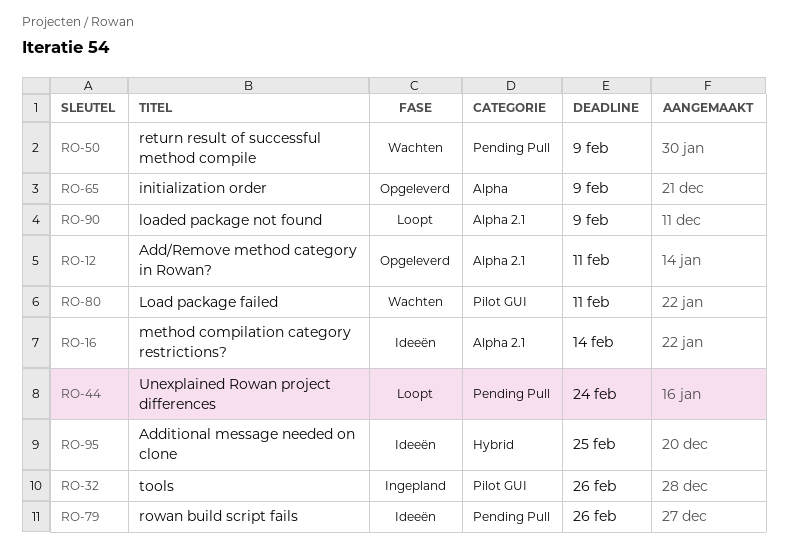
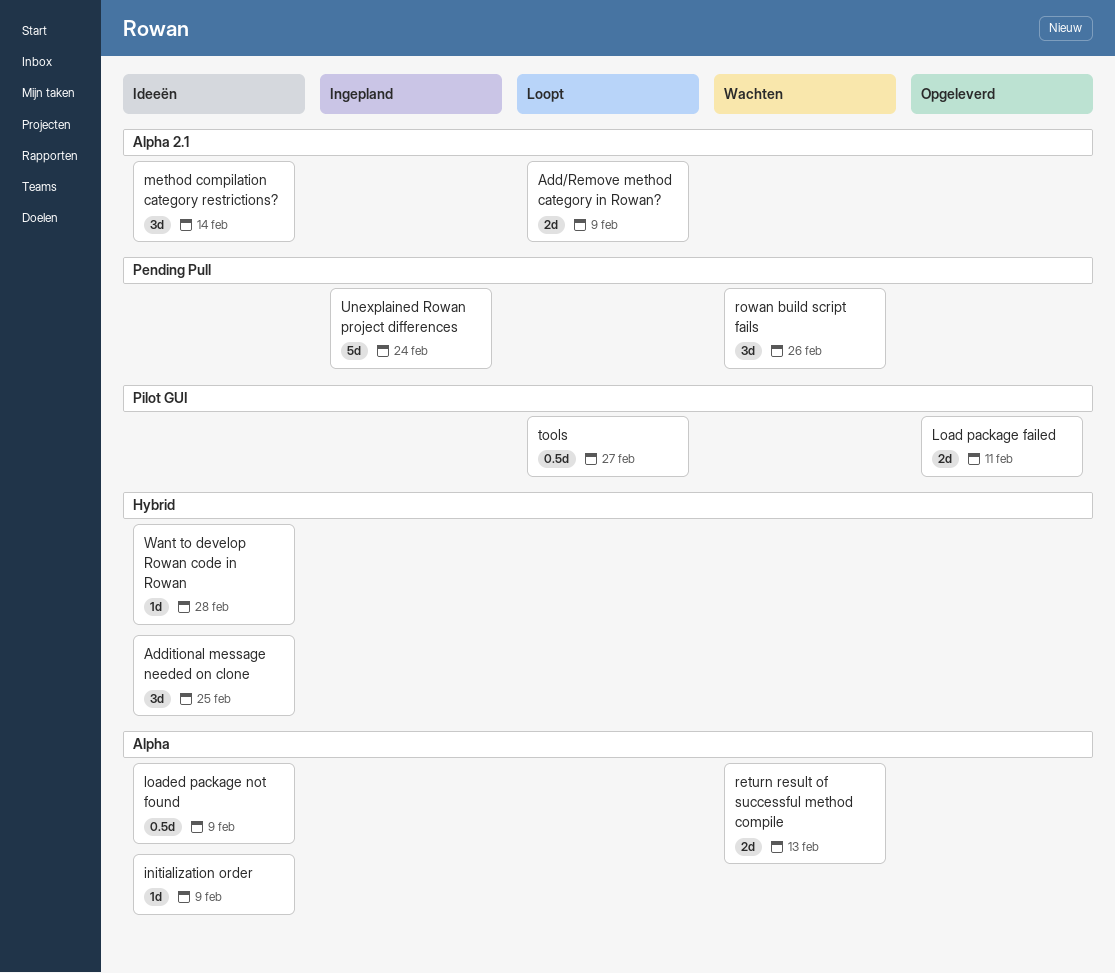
Add/Remove method category in Rowan?, status: Opgeleverd -> Loopt
Add/Remove method category in Rowan?, due: Feb 11 -> Feb 9
initialization order, status: Opgeleverd -> Ideeën
Load package failed, status: Wachten -> Opgeleverd
loaded package not found, status: Loopt -> Ideeën
loaded package not found, label: Alpha 2.1 -> Alpha
return result of successful method compile, label: Pending Pull -> Alpha
return result of successful method compile, due: Feb 9 -> Feb 13
rowan build script fails, status: Ideeën -> Wachten
tools, status: Ingepland -> Loopt
tools, due: Feb 26 -> Feb 27
Unexplained Rowan project differences, status: Loopt -> Ingepland
Want to develop Rowan code in Rowan: none -> present

